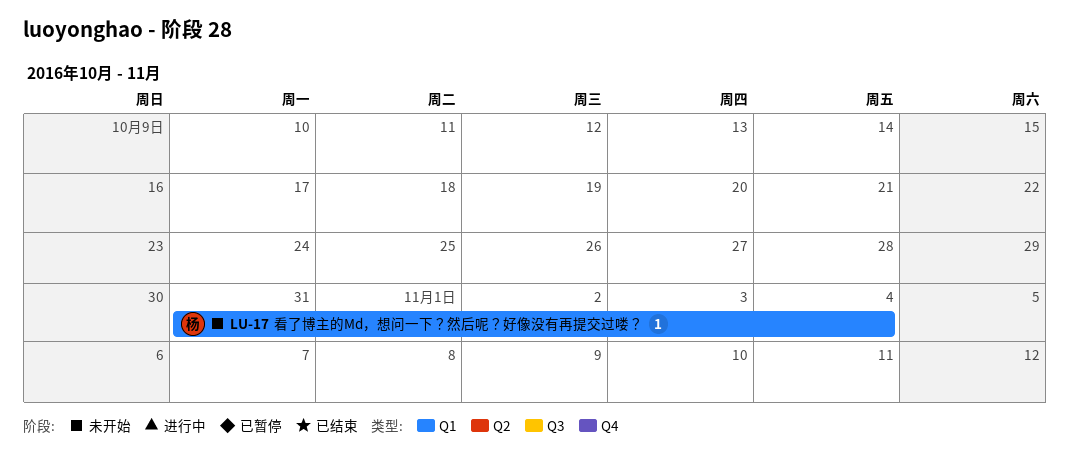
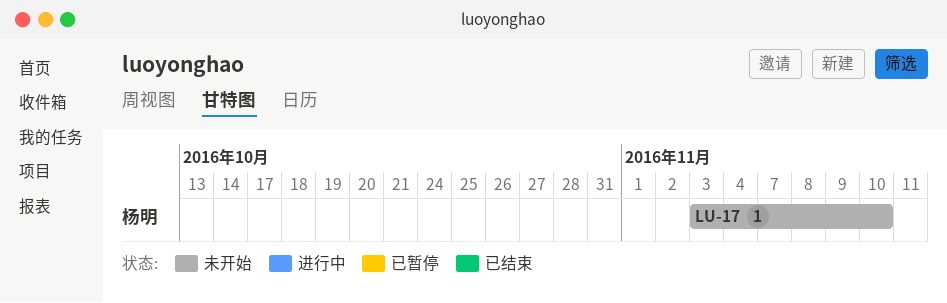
LU-17, start: Oct 31 -> Nov 3
LU-17, due: Nov 4 -> Nov 10

